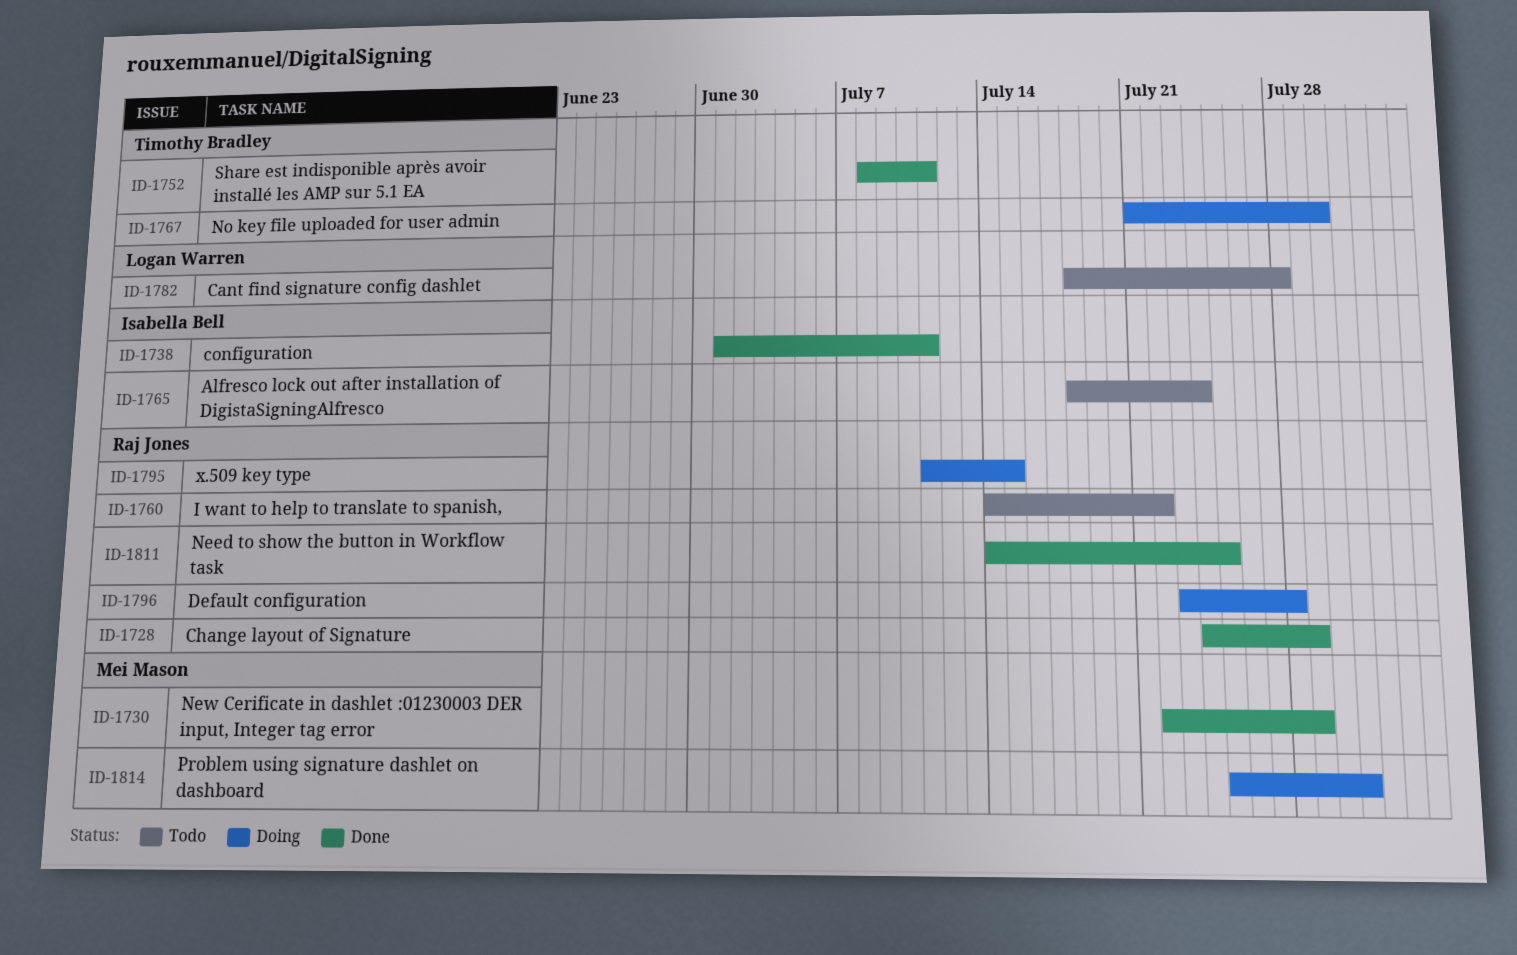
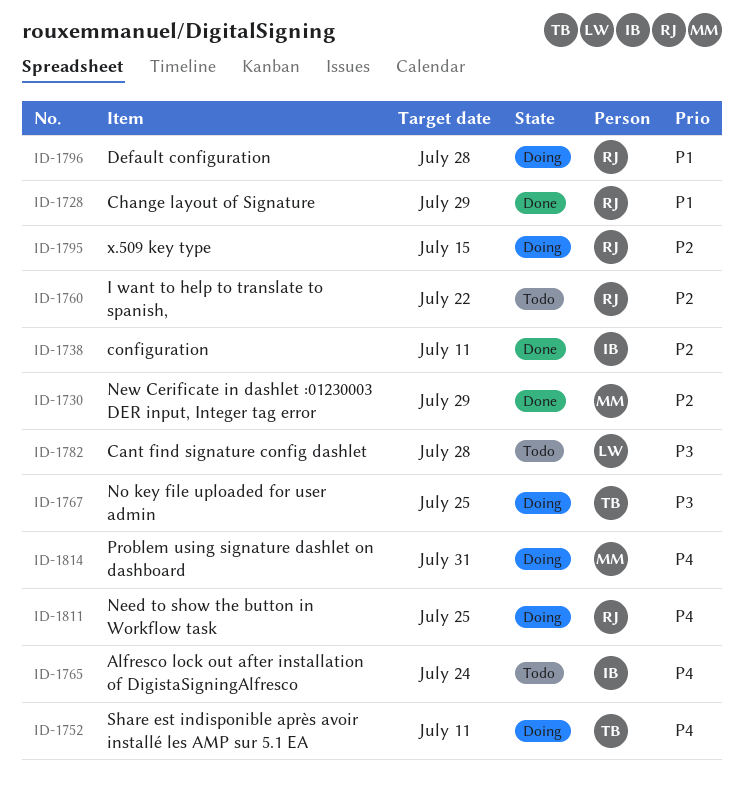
ID-1752, status: Done -> Doing
ID-1767, due: Jul 30 -> Jul 25
ID-1811, status: Done -> Doing

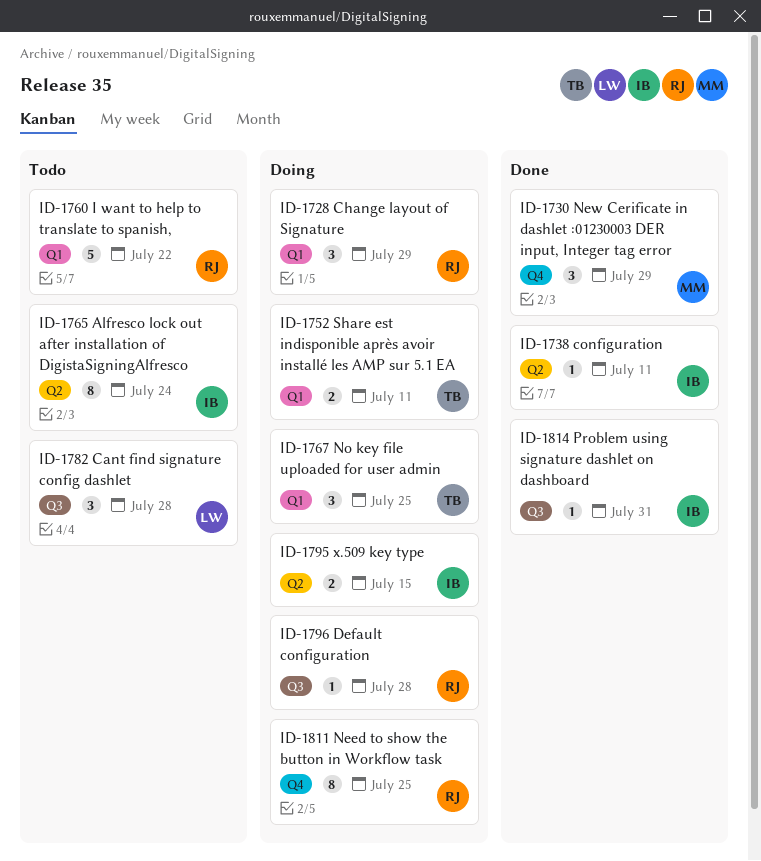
ID-1728, status: Done -> Doing
ID-1795, owner: RJ -> IB
ID-1814, status: Doing -> Done
ID-1814, owner: MM -> IB

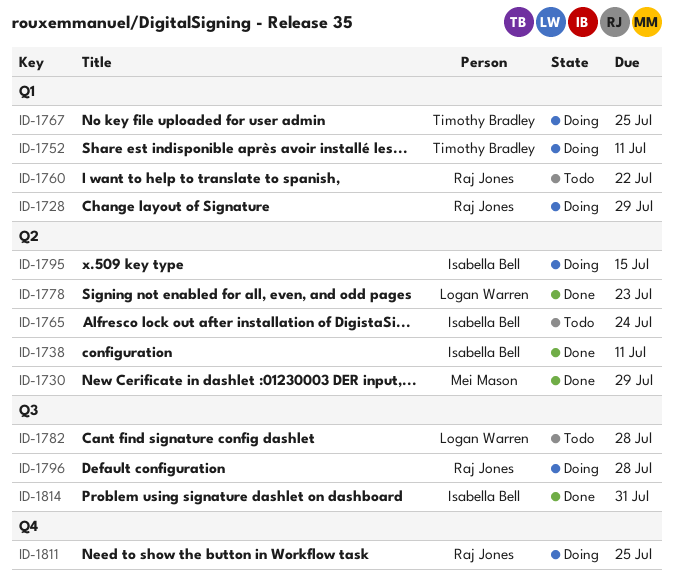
ID-1730, label: Q4 -> Q2
ID-1778: none -> present

